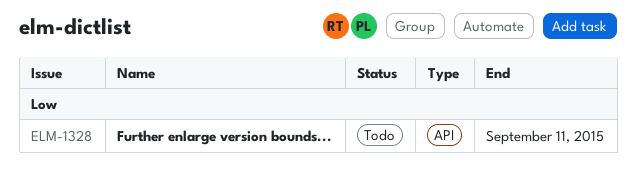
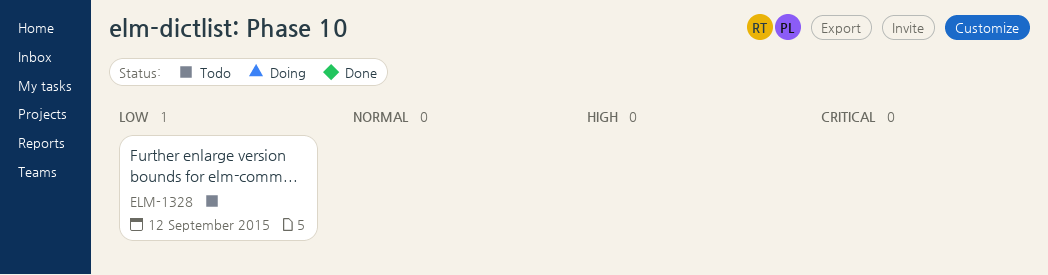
ELM-1328, due: Sep 11 -> Sep 12

